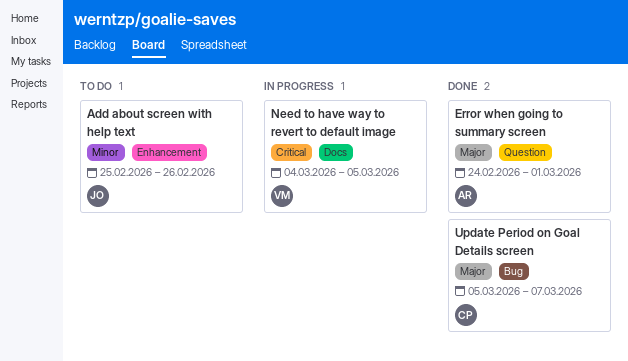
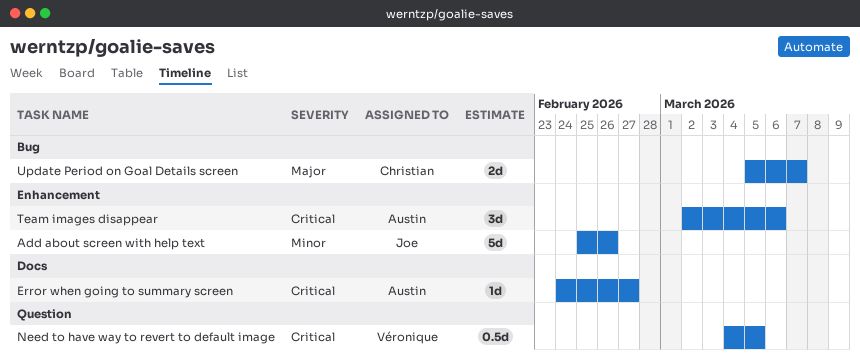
Error when going to summary screen, priority: Major -> Critical
Error when going to summary screen, label: Question -> Docs
Error when going to summary screen, due: Mar 1 -> Feb 27
Need to have way to revert to default image, label: Docs -> Question
Team images disappear: none -> present

